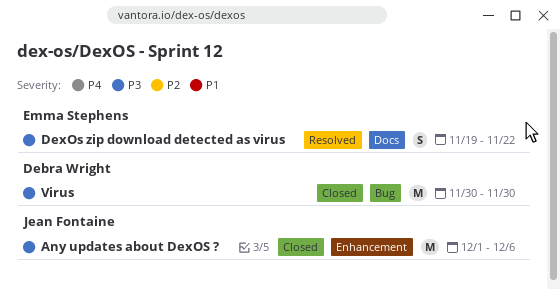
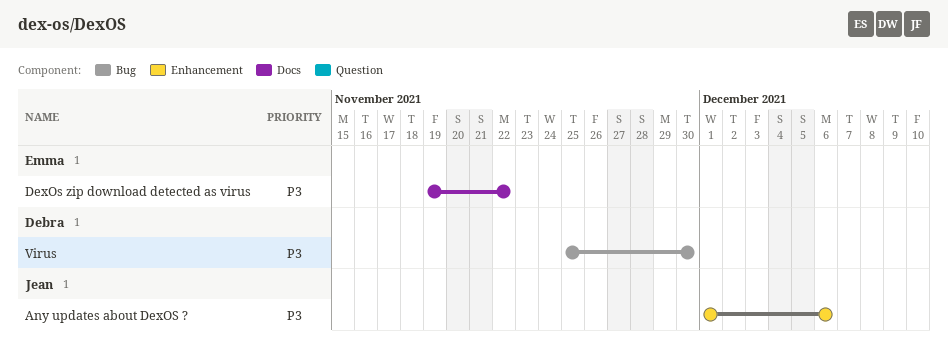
Virus, start: Nov 30 -> Nov 25

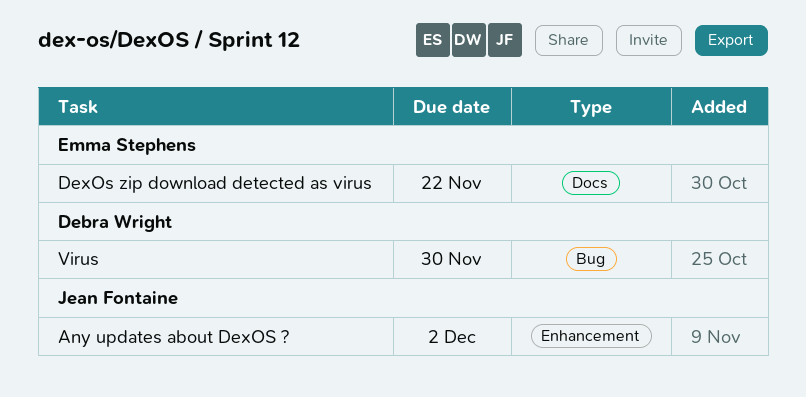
Any updates about DexOS ?, due: Dec 6 -> Dec 2

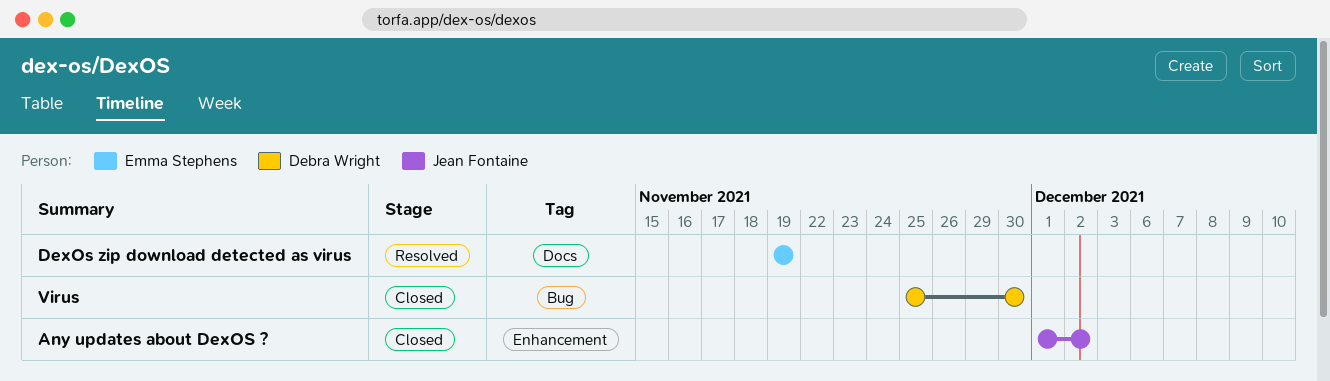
DexOs zip download detected as virus, due: Nov 22 -> Nov 19

